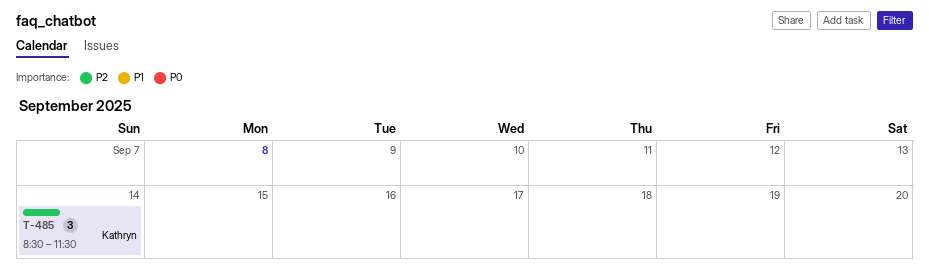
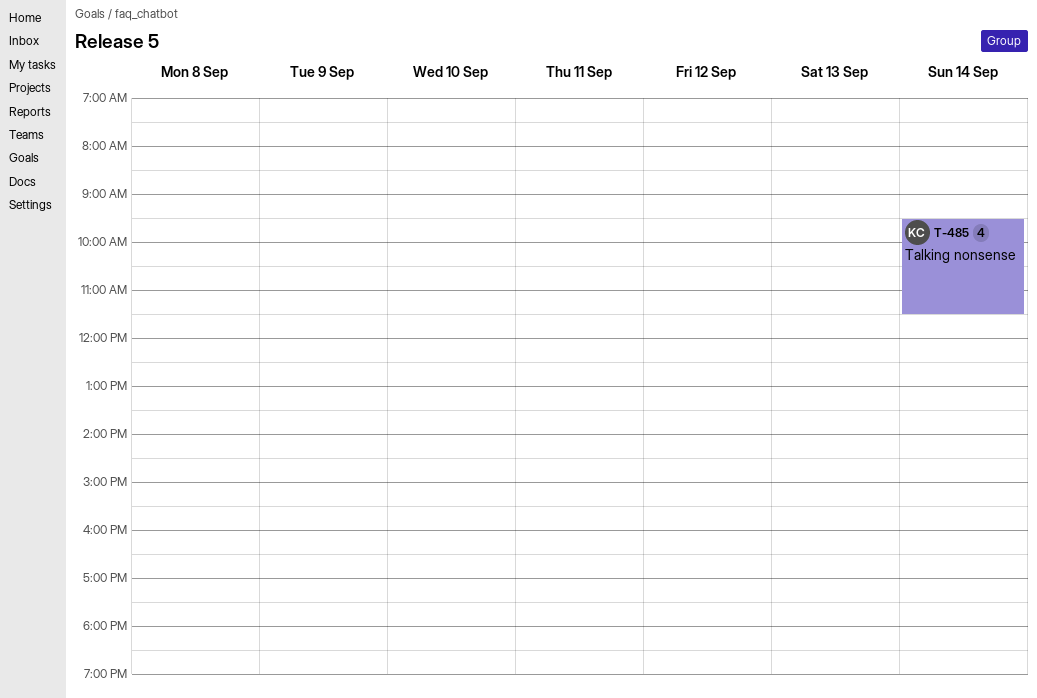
T-485, estimate: 3 -> 4
T-485, begins: 08:30 -> 09:30

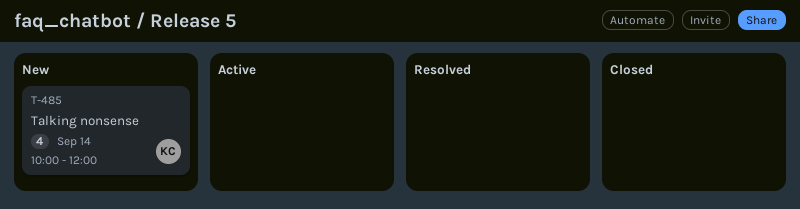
T-485, begins: 09:30 -> 10:00
T-485, ends: 11:30 -> 12:00

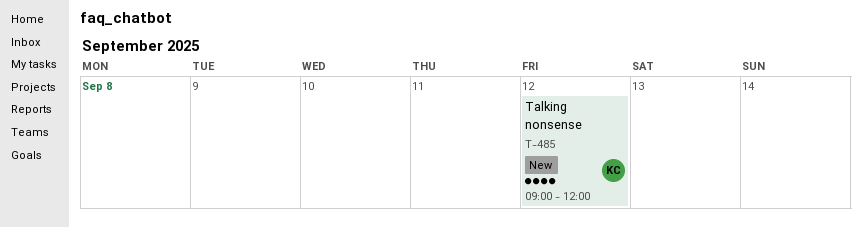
T-485, day: Sep 14 -> Sep 12
T-485, begins: 10:00 -> 09:00

